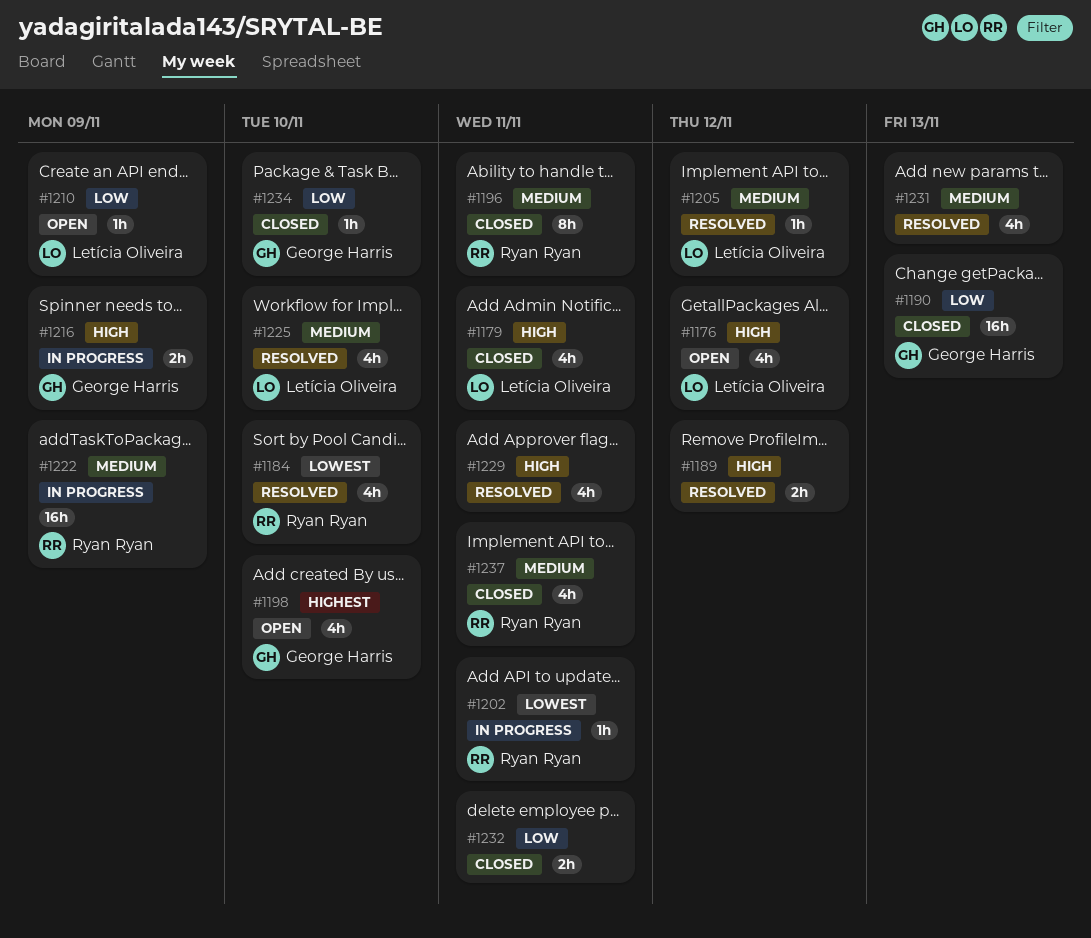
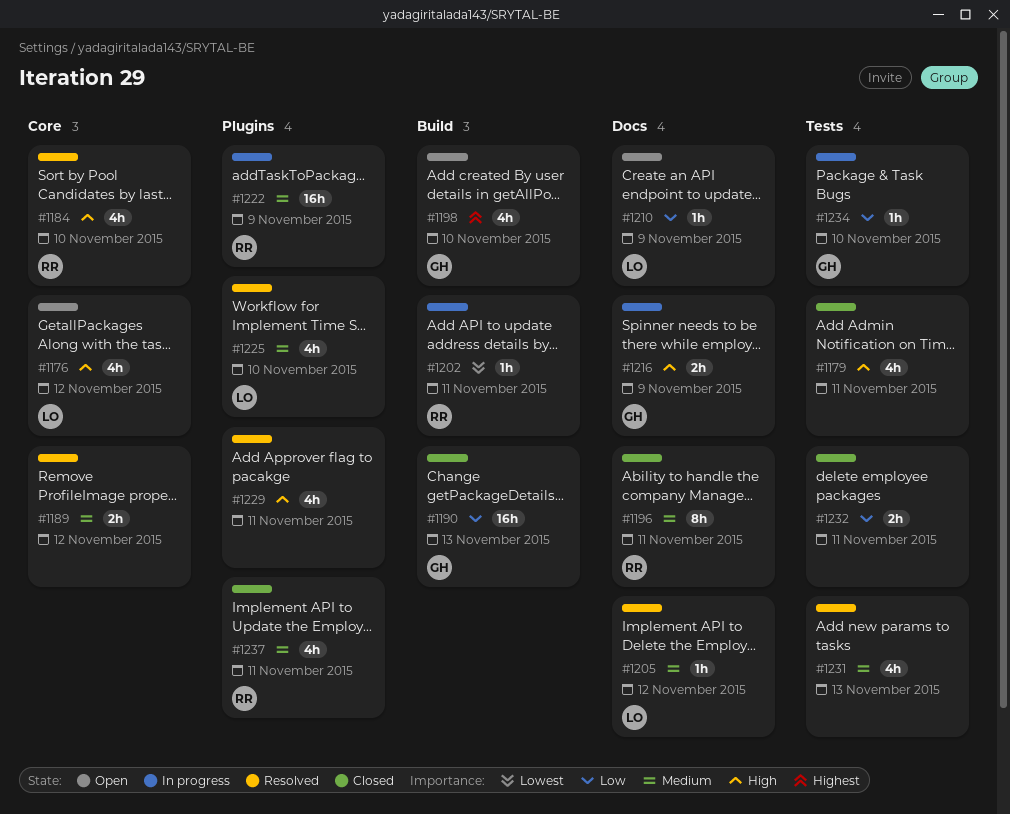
#1179, owner: Letícia Oliveira -> none
#1184, priority: Lowest -> High
#1189, priority: High -> Medium
#1234, status: Closed -> In progress

